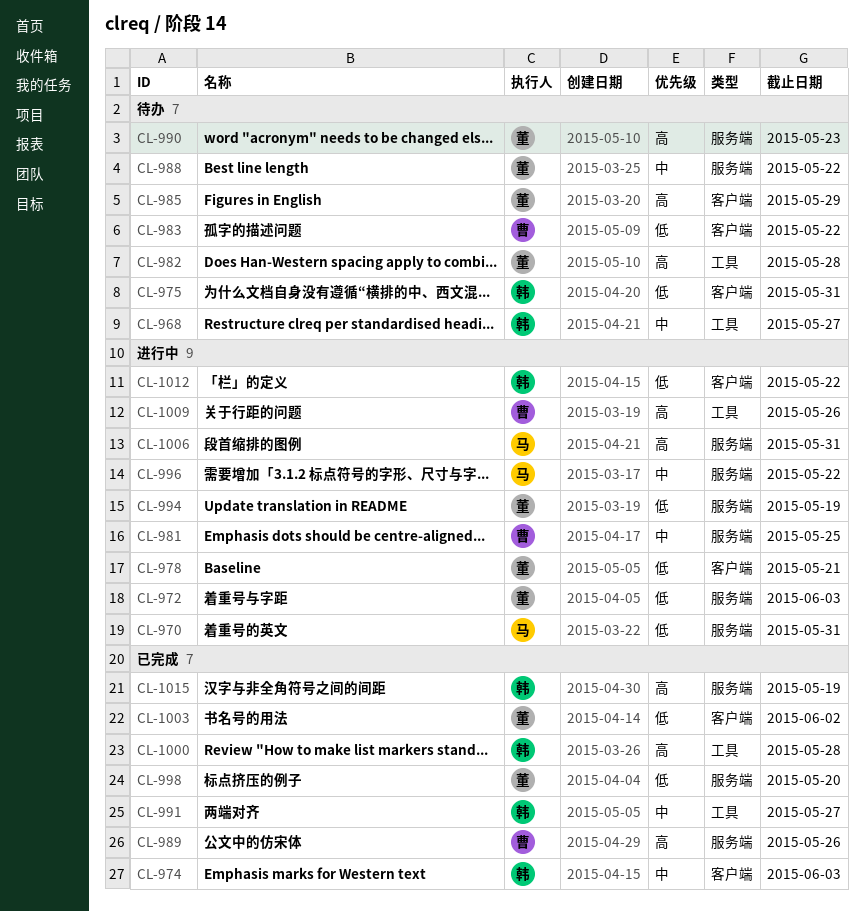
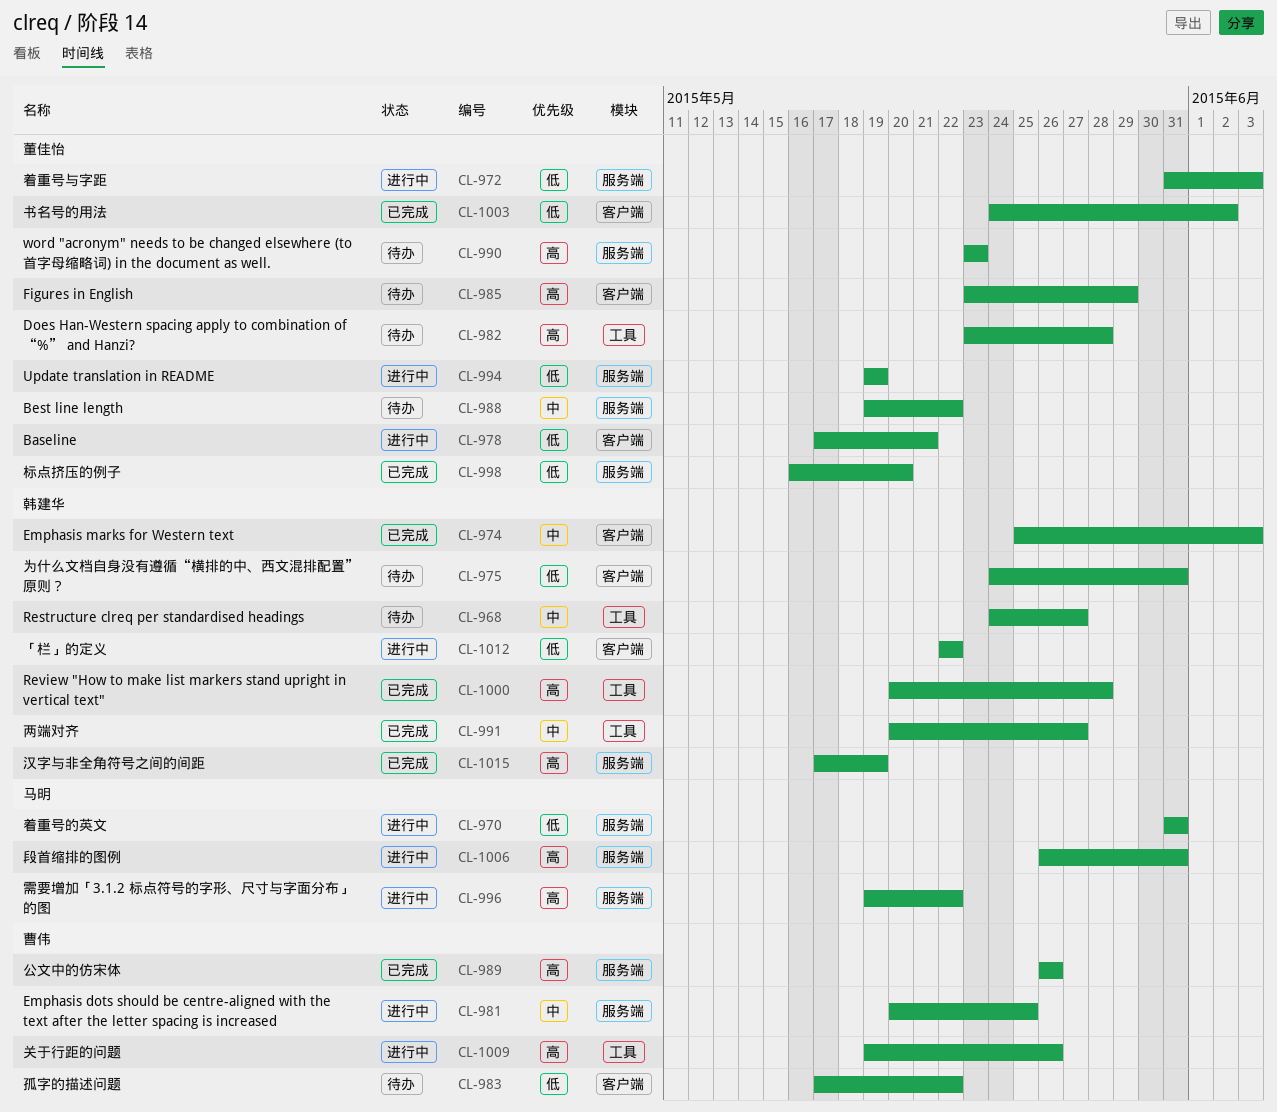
CL-996, priority: 中 -> 高

